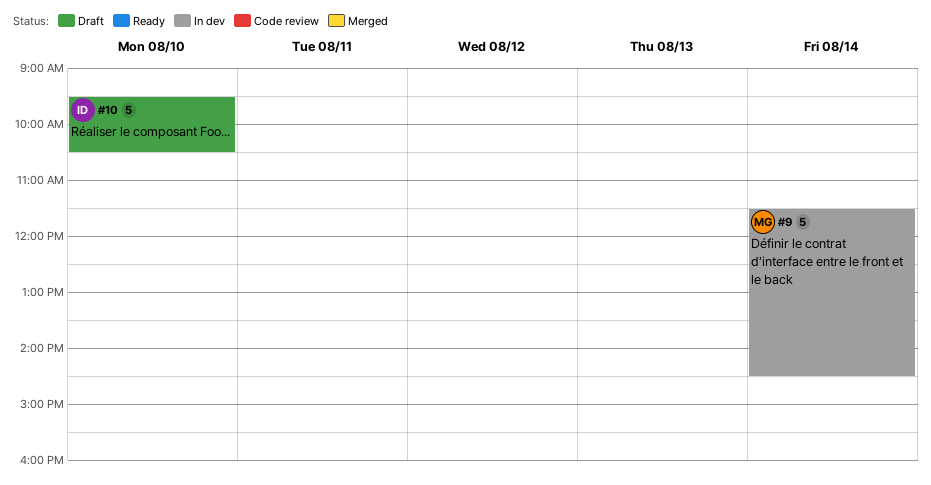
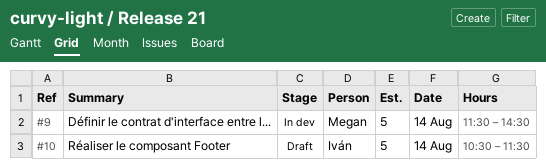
#10, day: Aug 10 -> Aug 14
#10, begins: 09:30 -> 10:30
#10, ends: 10:30 -> 11:30

